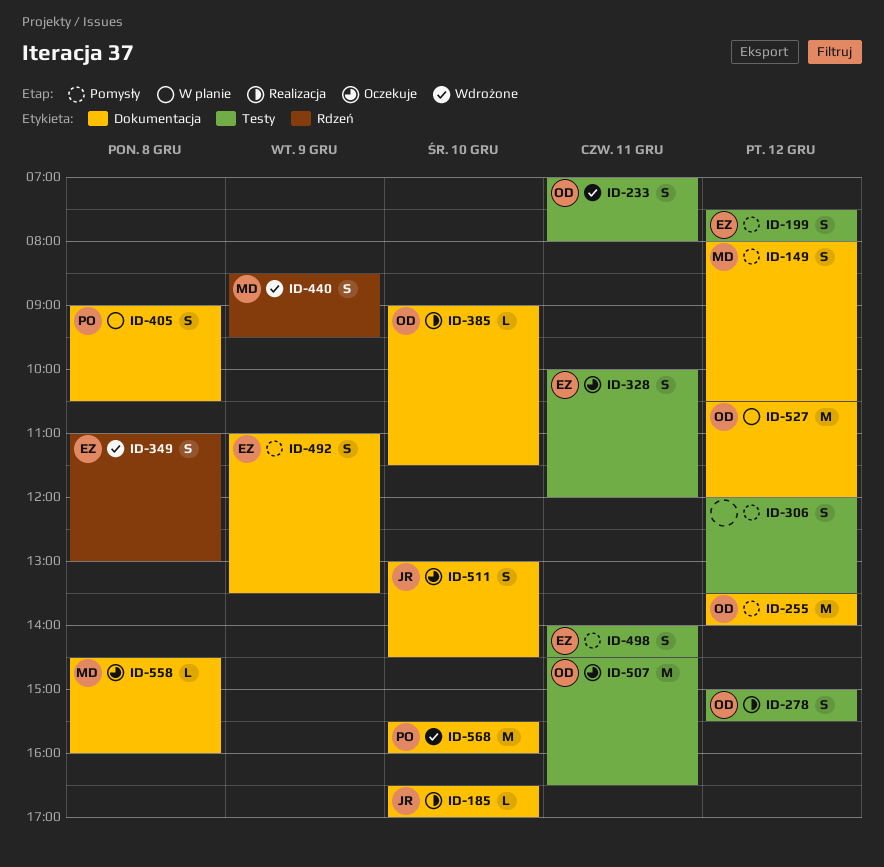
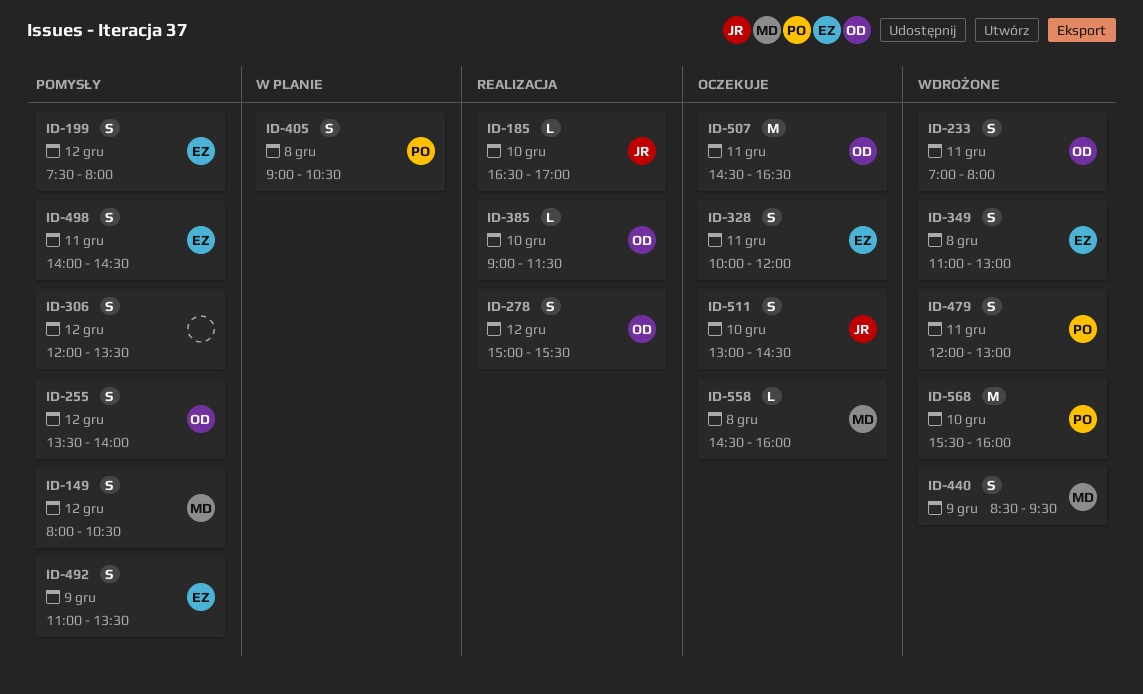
ID-255, estimate: M -> S
ID-479: none -> present
ID-527: present -> none

